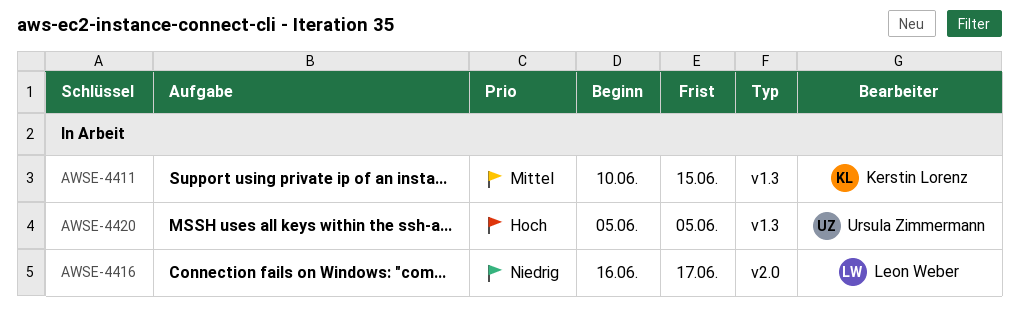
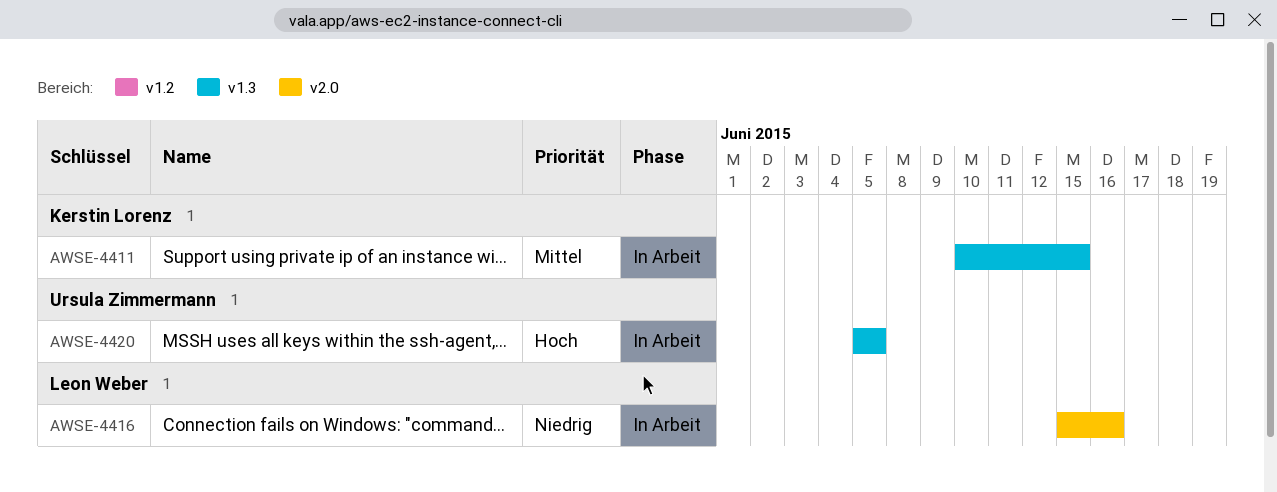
AWSE-4416, start: Jun 16 -> Jun 15
AWSE-4416, due: Jun 17 -> Jun 16

